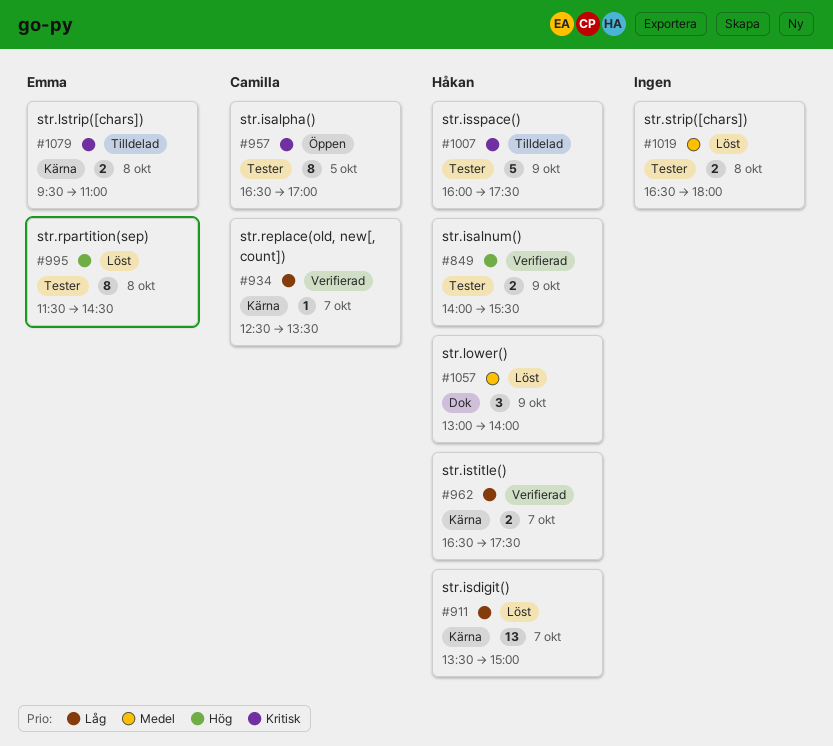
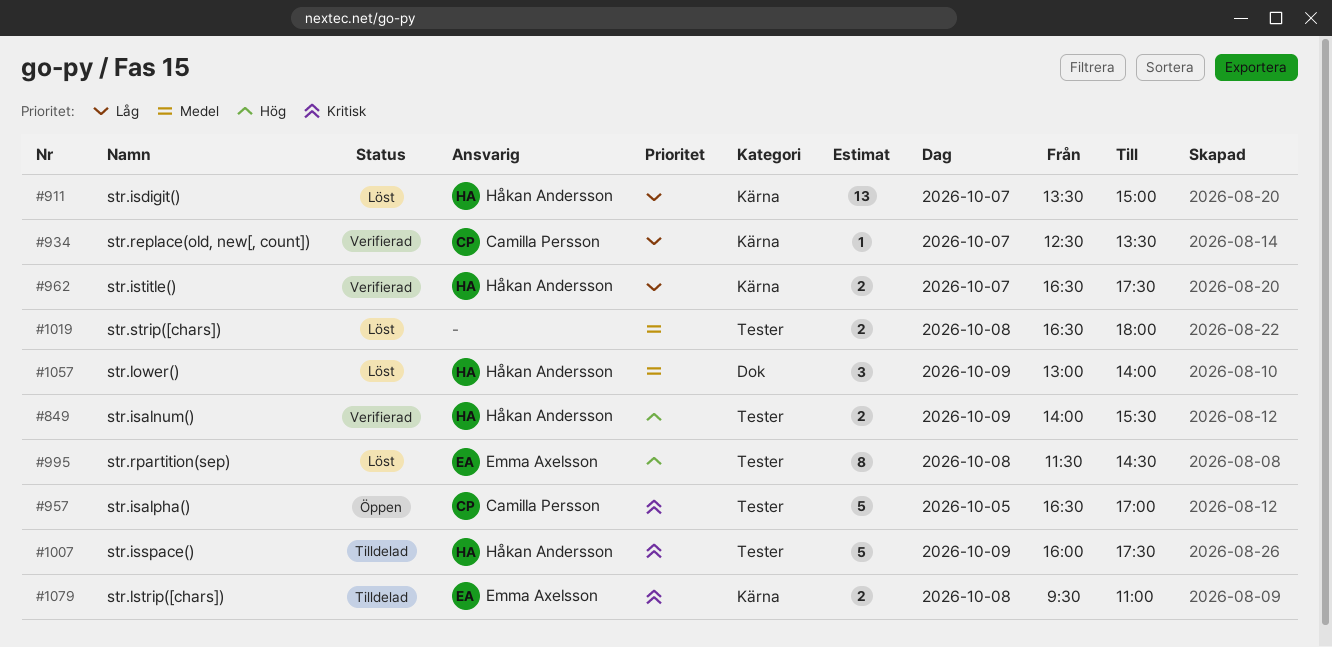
#957, estimate: 8 -> 5

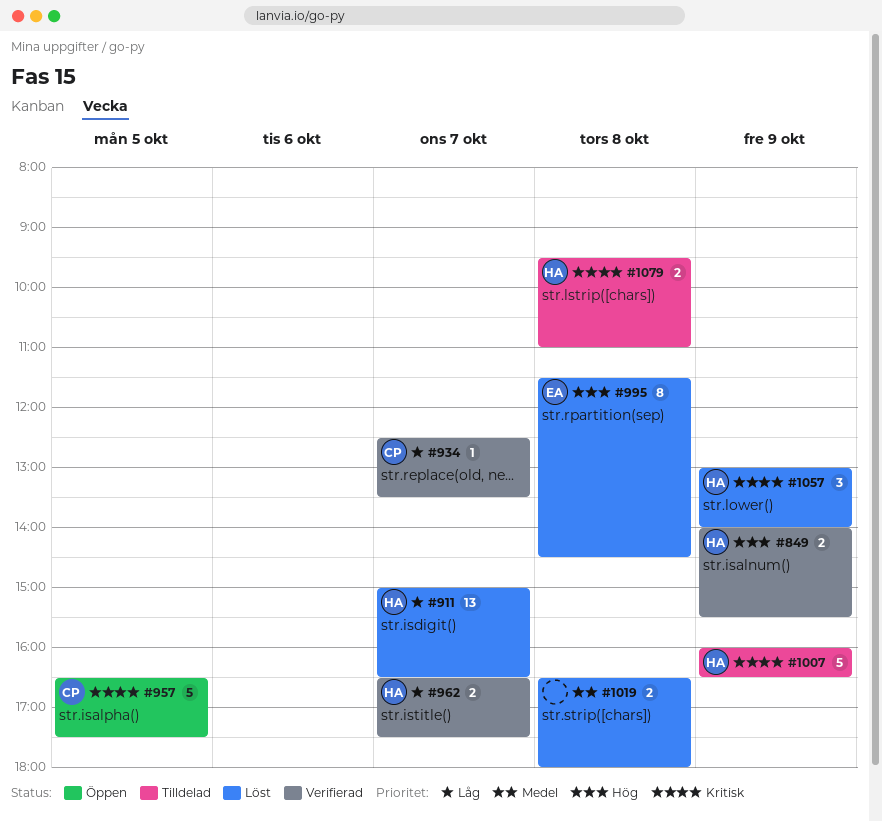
#911, begins: 13:30 -> 15:00
#911, ends: 15:00 -> 16:30
#957, ends: 17:00 -> 17:30
#1007, ends: 17:30 -> 16:30
#1057, priority: Medel -> Kritisk
#1079, owner: Emma Axelsson -> Håkan Andersson

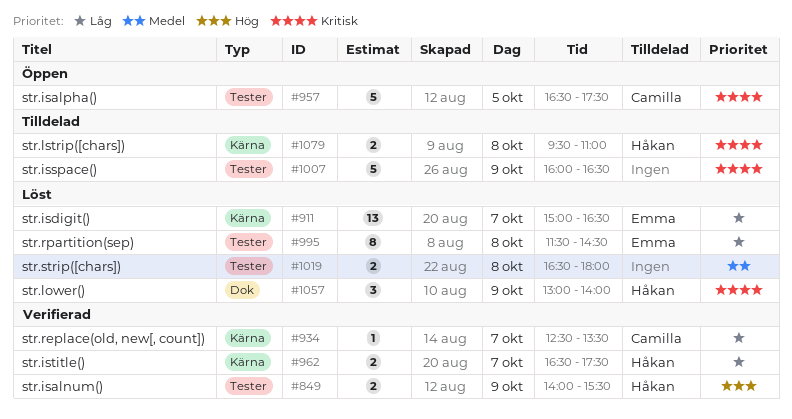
#911, owner: Håkan -> Emma
#995, priority: Hög -> Låg
#1007, owner: Håkan -> none

